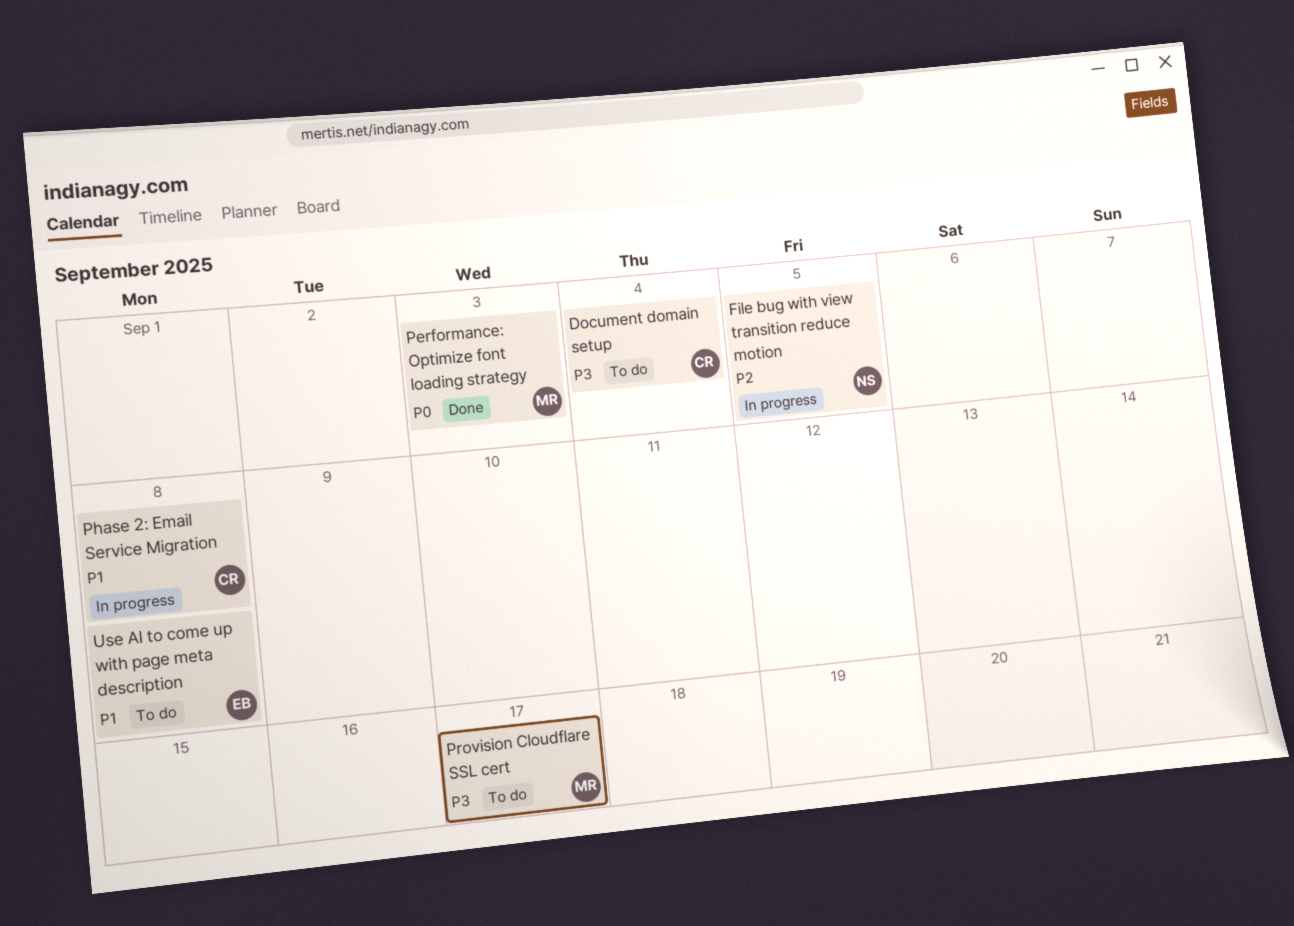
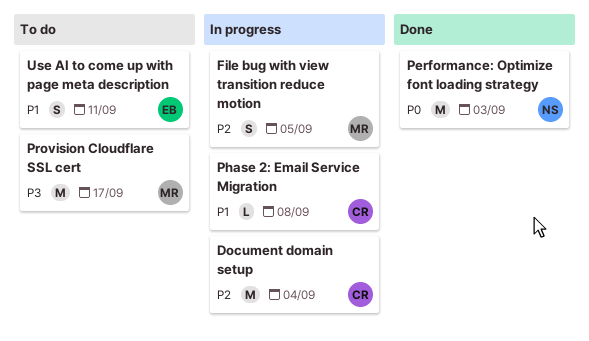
Document domain setup, status: To do -> In progress
Document domain setup, priority: P3 -> P2
File bug with view transition reduce motion, owner: NS -> MR
Performance: Optimize font loading strategy, owner: MR -> NS
Use AI to come up with page meta description, due: Sep 8 -> Sep 11

